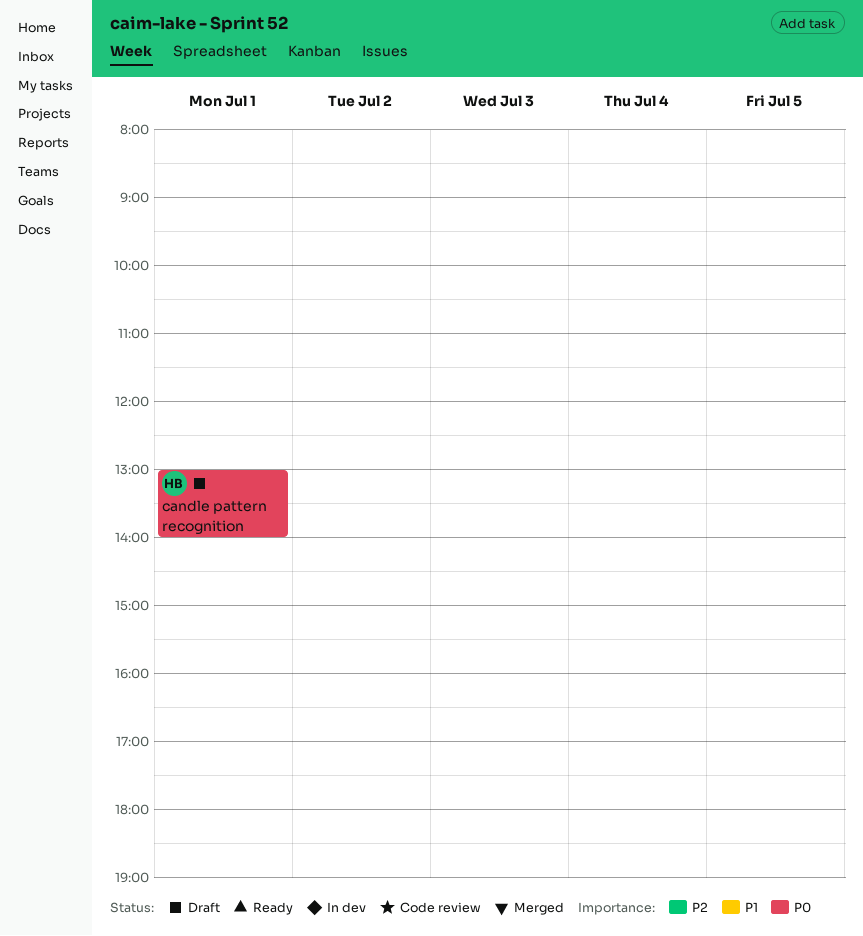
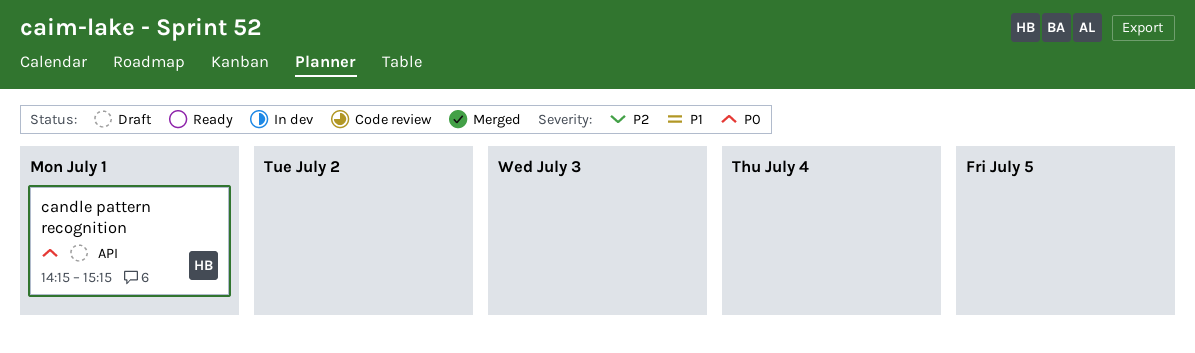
candle pattern recognition, begins: 13:00 -> 14:15
candle pattern recognition, ends: 14:00 -> 15:15

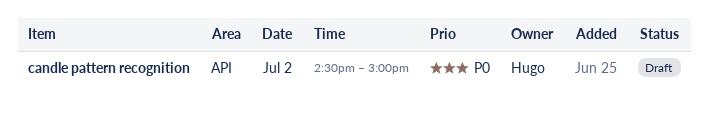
candle pattern recognition, day: Jul 1 -> Jul 2
candle pattern recognition, begins: 14:15 -> 14:30
candle pattern recognition, ends: 15:15 -> 15:00

